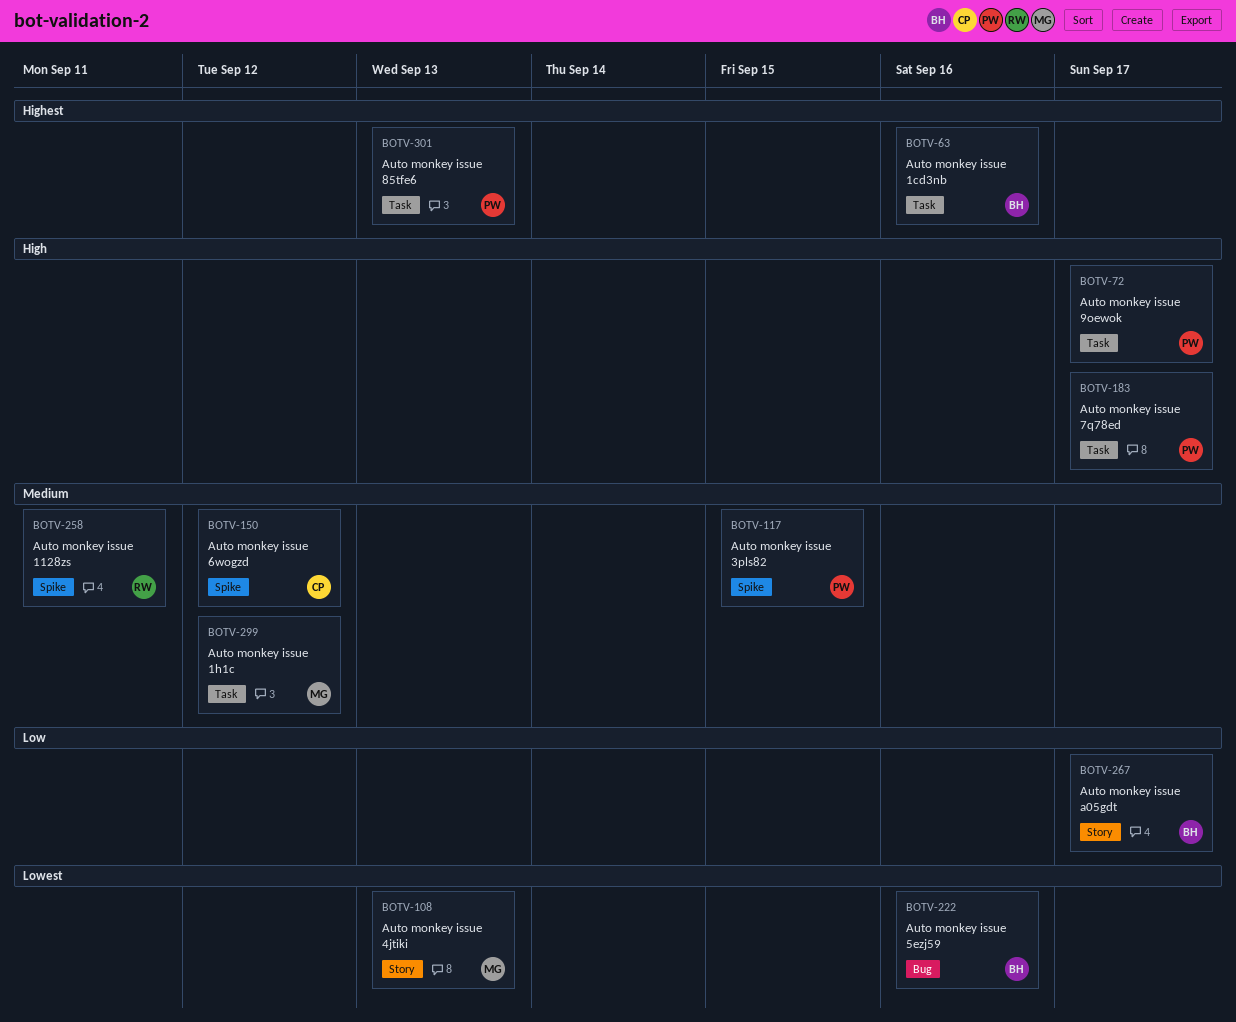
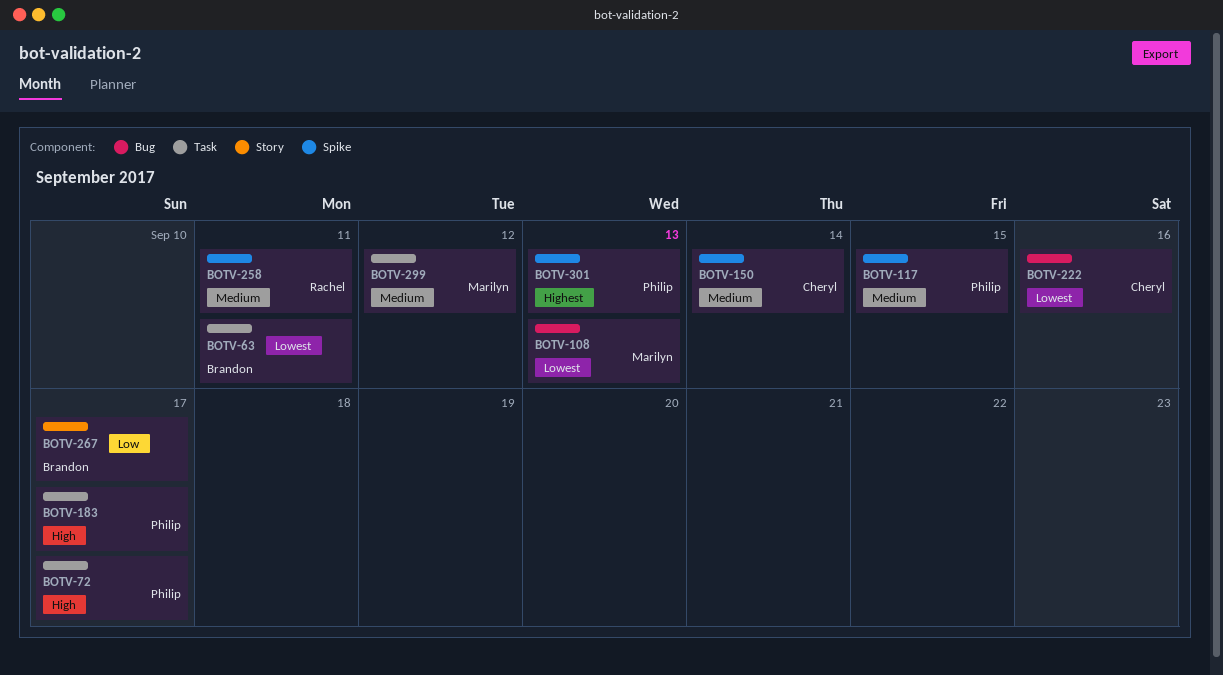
BOTV-63, priority: Highest -> Lowest
BOTV-63, due: Sep 16 -> Sep 11
BOTV-108, label: Story -> Bug
BOTV-150, due: Sep 12 -> Sep 14
BOTV-222, owner: Brandon -> Cheryl
BOTV-301, label: Task -> Spike

